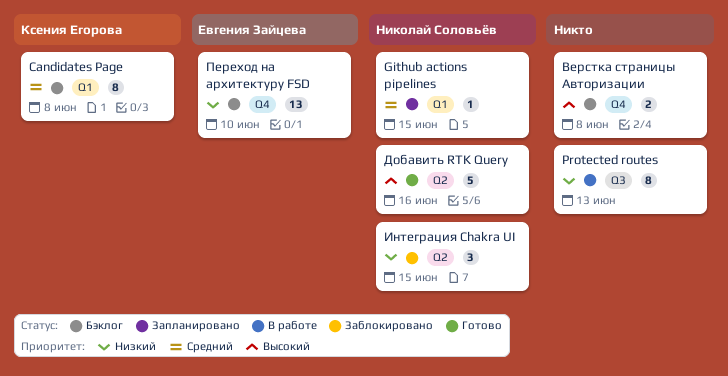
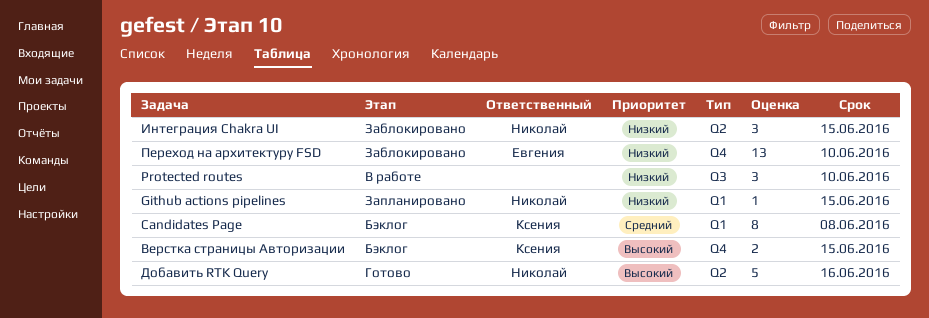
Github actions pipelines, priority: Средний -> Низкий
Protected routes, estimate: 8 -> 3
Protected routes, due: Jun 13 -> Jun 10
Верстка страницы Авторизации, owner: none -> Ксения Егорова
Верстка страницы Авторизации, due: Jun 8 -> Jun 15
Переход на архитектуру FSD, status: Бэклог -> Заблокировано

